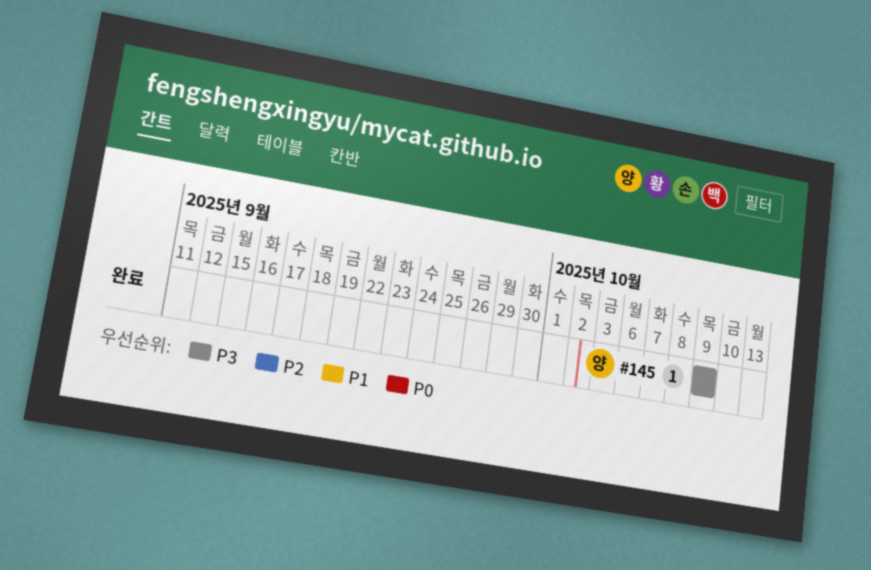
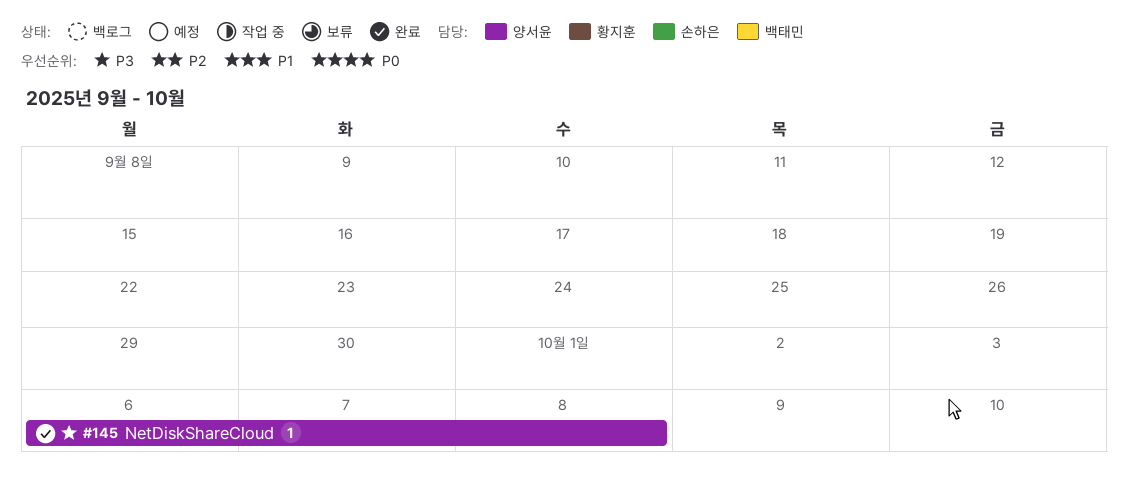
#145, start: Oct 9 -> Oct 6
#145, due: Oct 9 -> Oct 8

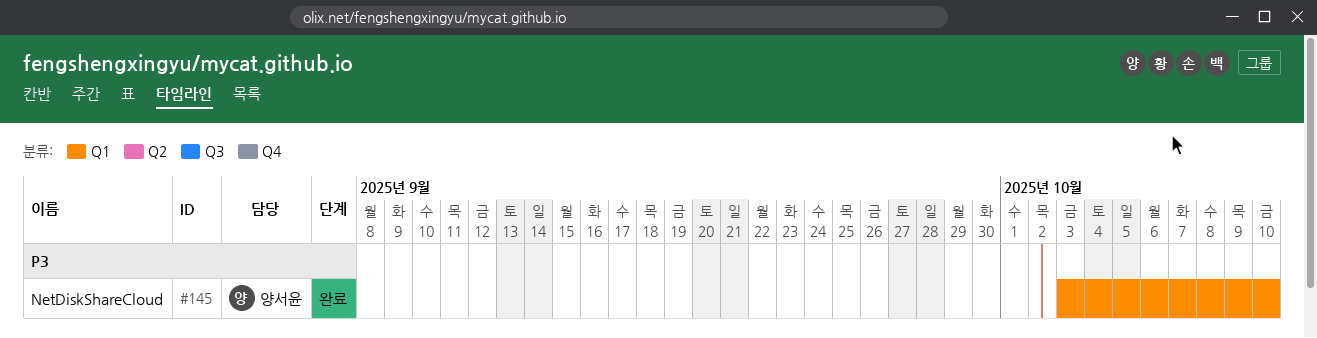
#145, start: Oct 6 -> Oct 3
#145, due: Oct 8 -> Oct 10

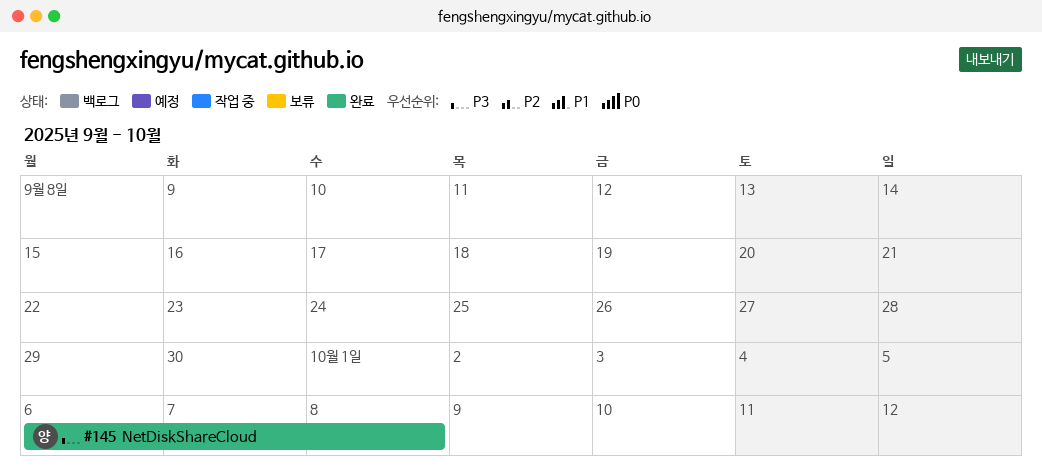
#145, start: Oct 3 -> Oct 6
#145, due: Oct 10 -> Oct 8

